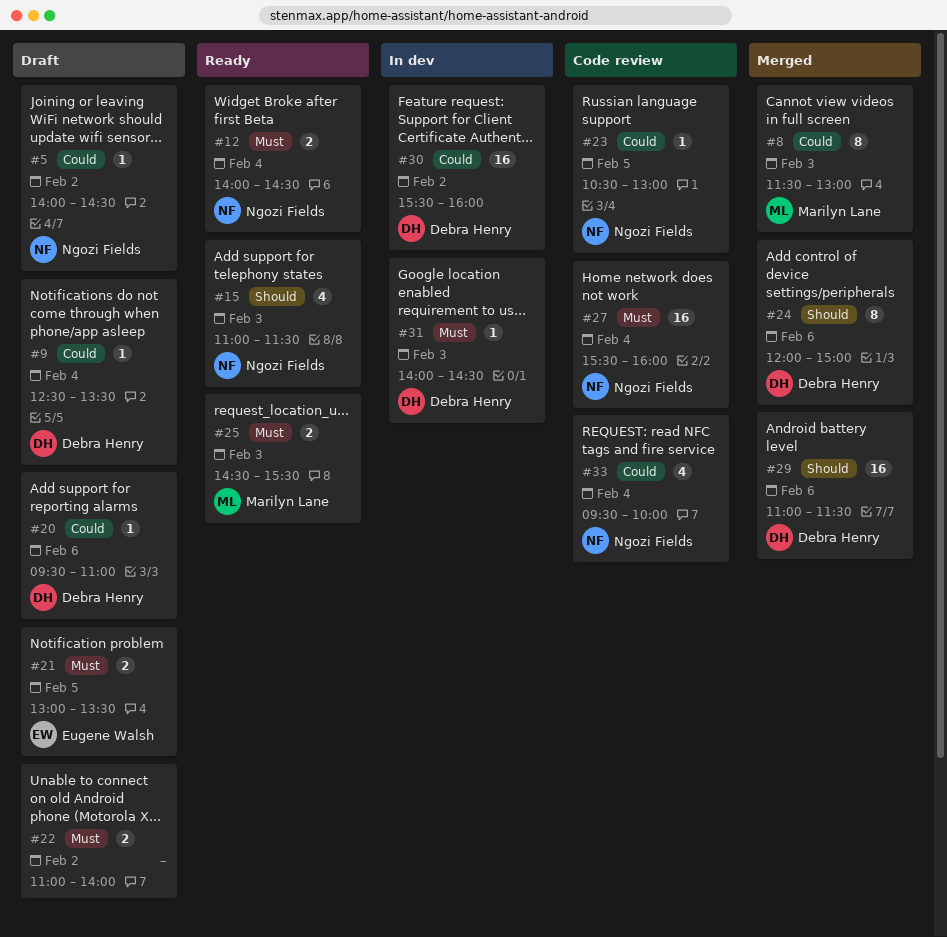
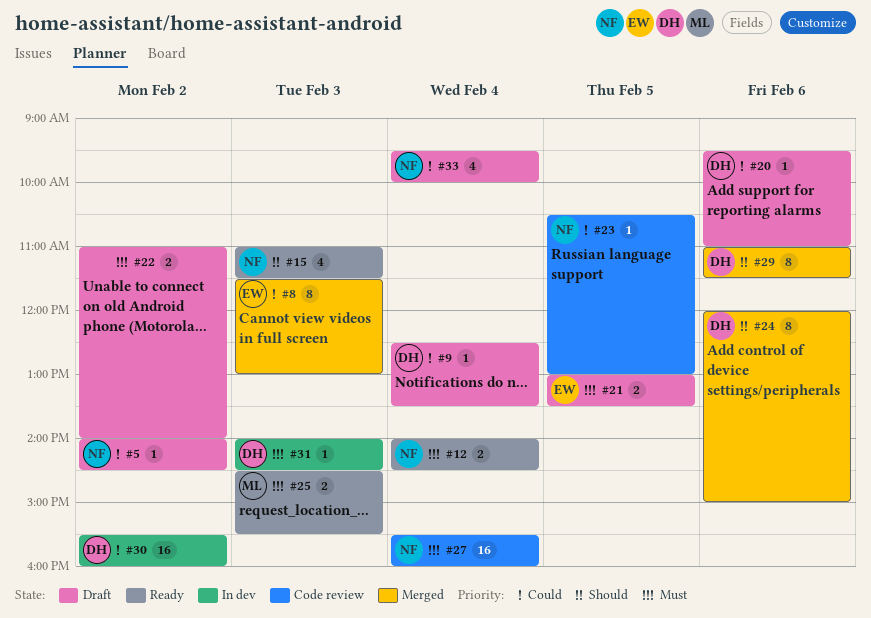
#8, owner: Marilyn Lane -> Eugene Walsh
#29, estimate: 16 -> 8
#33, status: Code review -> Draft

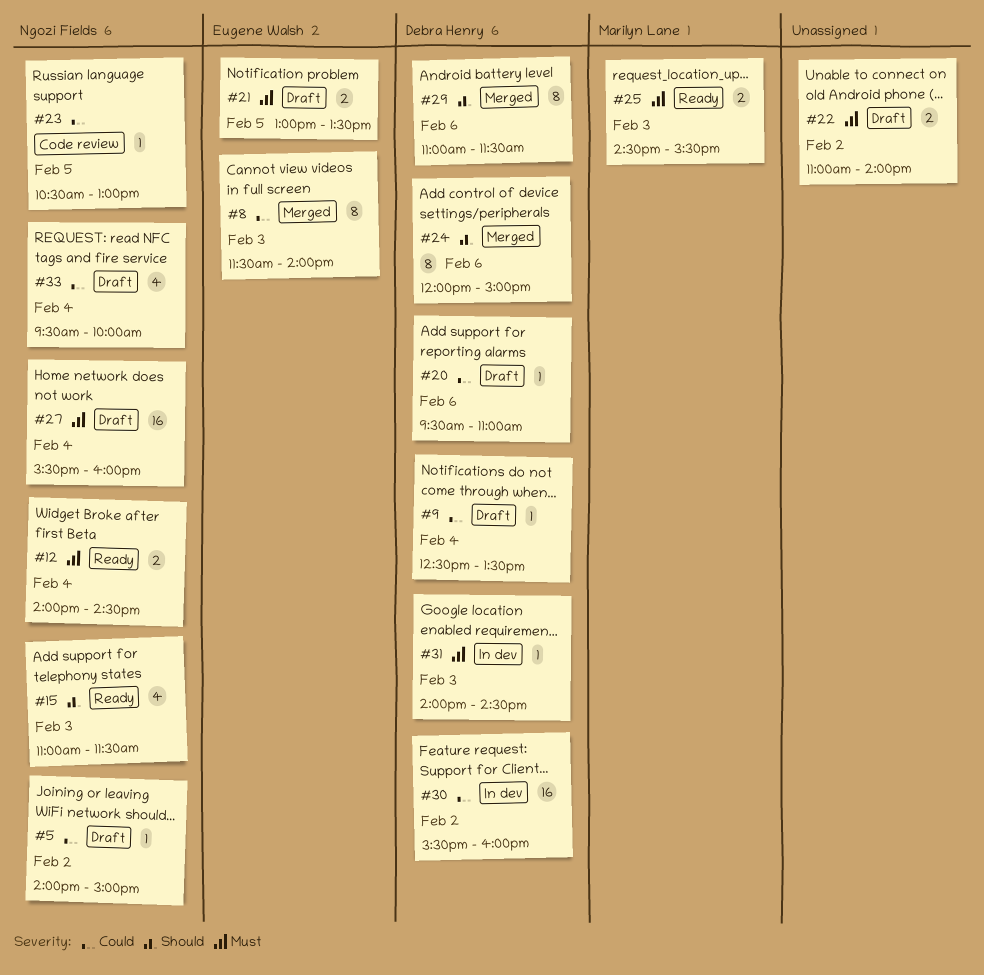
#5, ends: 14:30 -> 15:00
#8, ends: 13:00 -> 14:00
#27, status: Code review -> Draft

